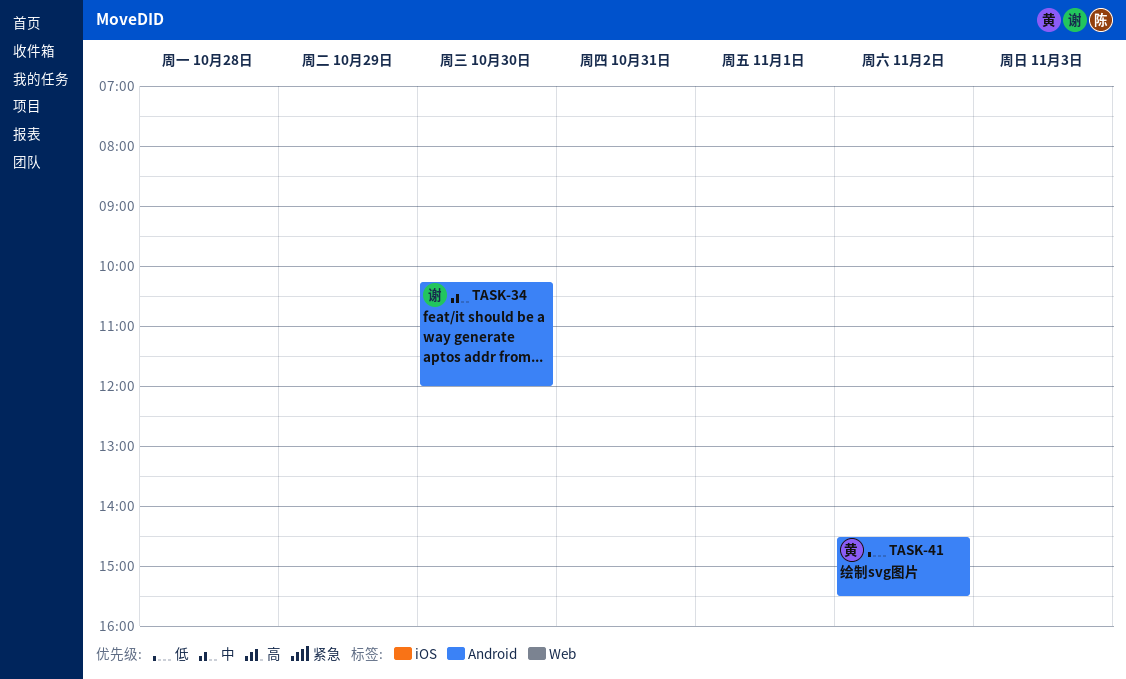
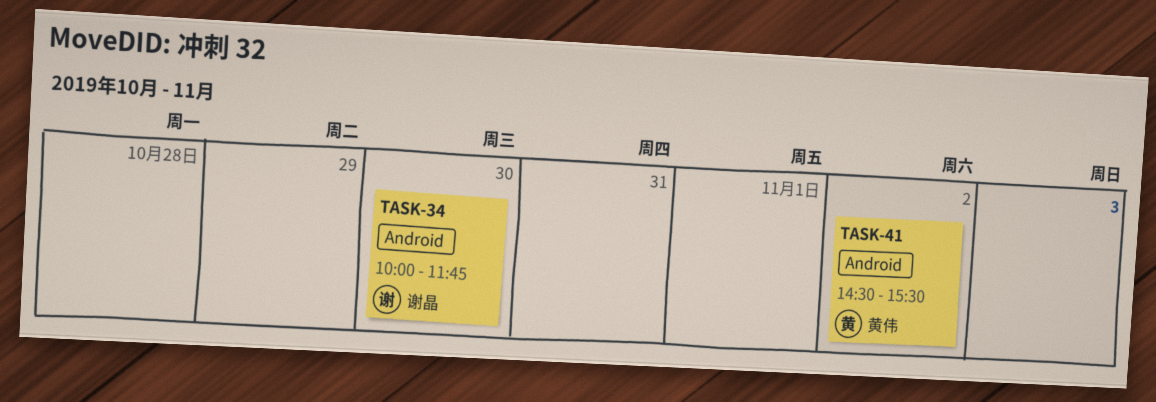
TASK-34, begins: 10:15 -> 10:00
TASK-34, ends: 12:00 -> 11:45

